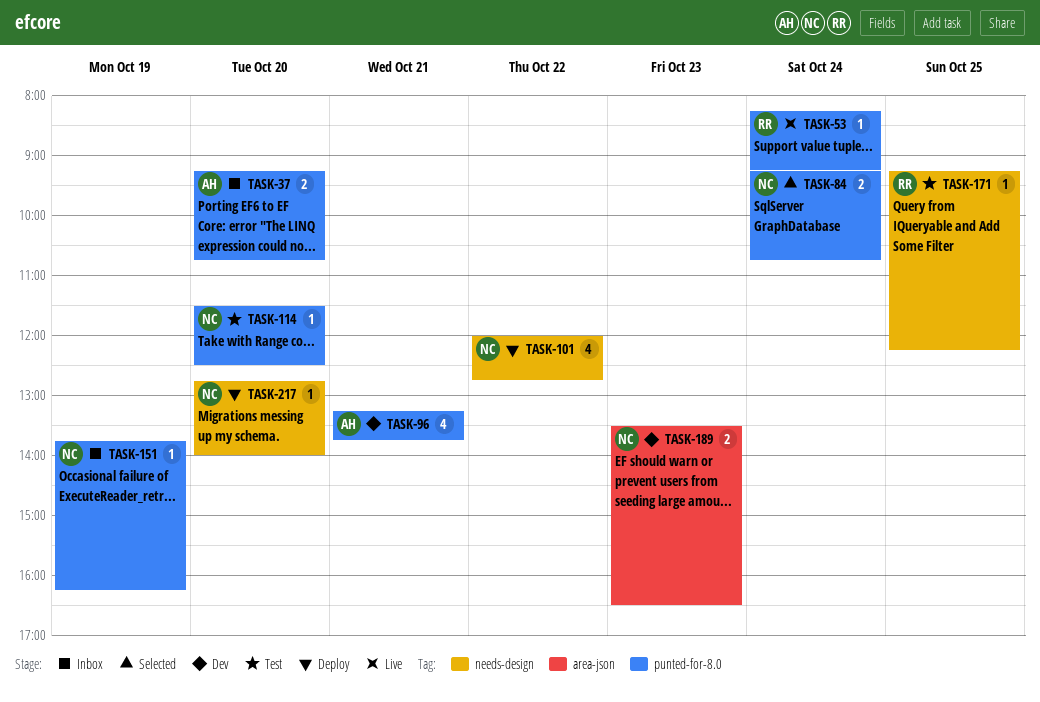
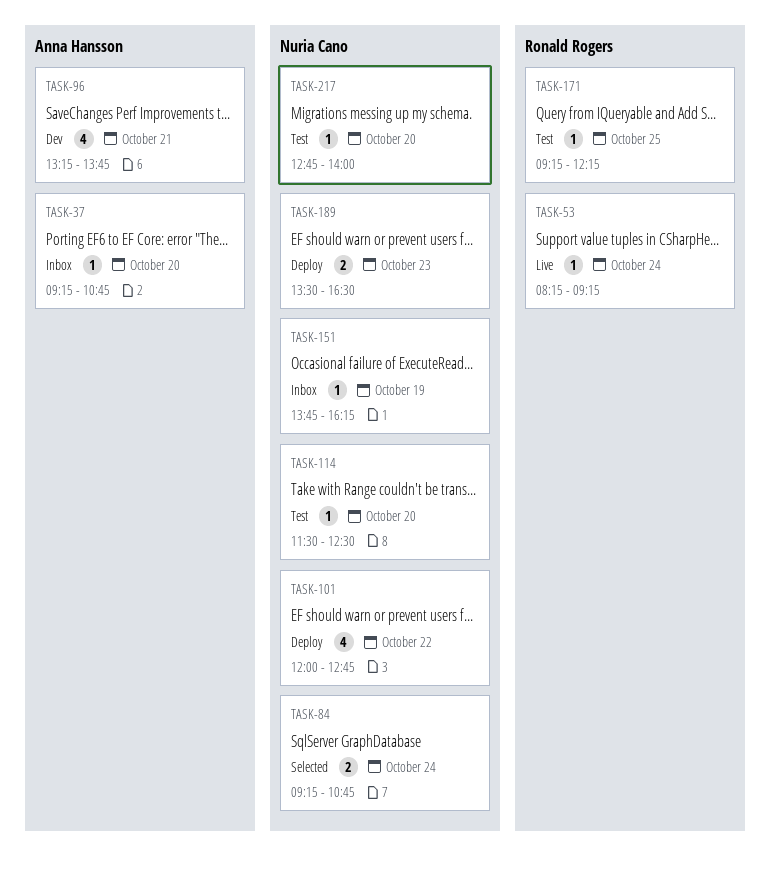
TASK-37, estimate: 2 -> 1
TASK-189, status: Dev -> Deploy
TASK-217, status: Deploy -> Test

